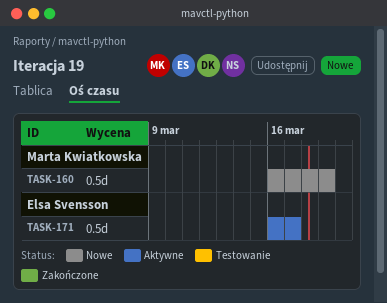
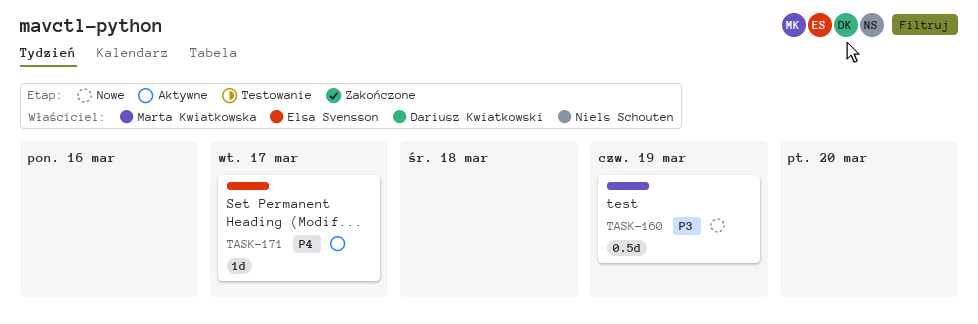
TASK-171, estimate: 0.5d -> 1d

